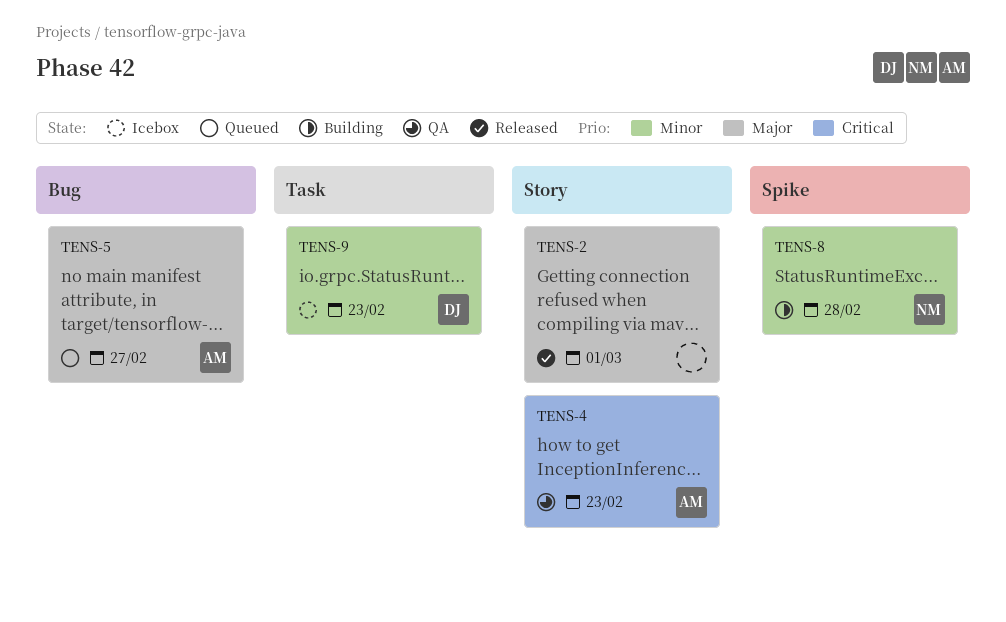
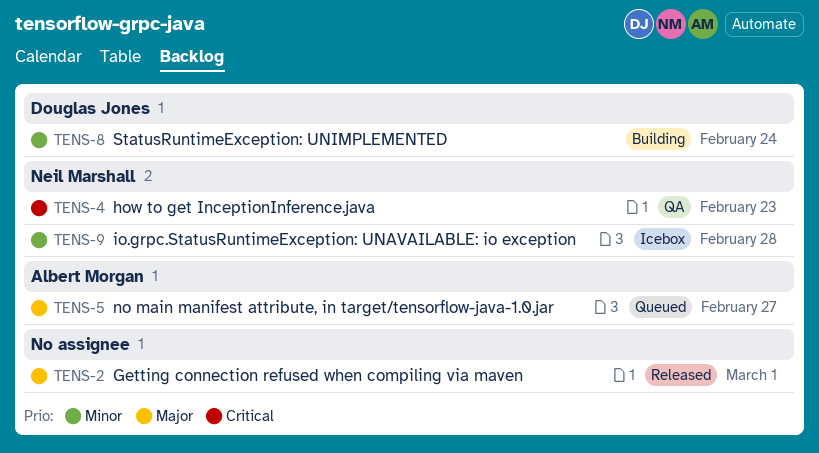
TENS-4, owner: Albert Morgan -> Neil Marshall
TENS-8, owner: Neil Marshall -> Douglas Jones
TENS-8, due: Feb 28 -> Feb 24
TENS-9, owner: Douglas Jones -> Neil Marshall
TENS-9, due: Feb 23 -> Feb 28

